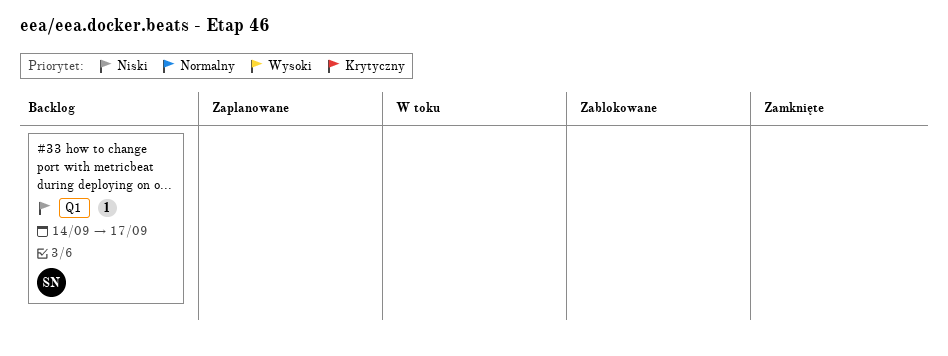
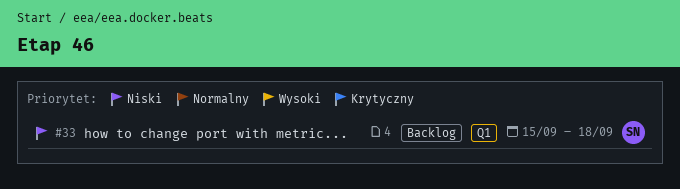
#33, start: Sep 14 -> Sep 15
#33, due: Sep 17 -> Sep 18

